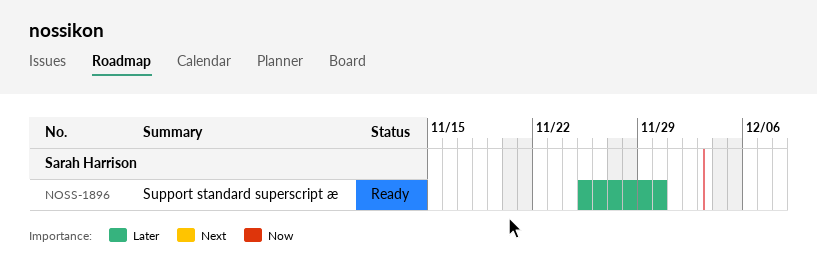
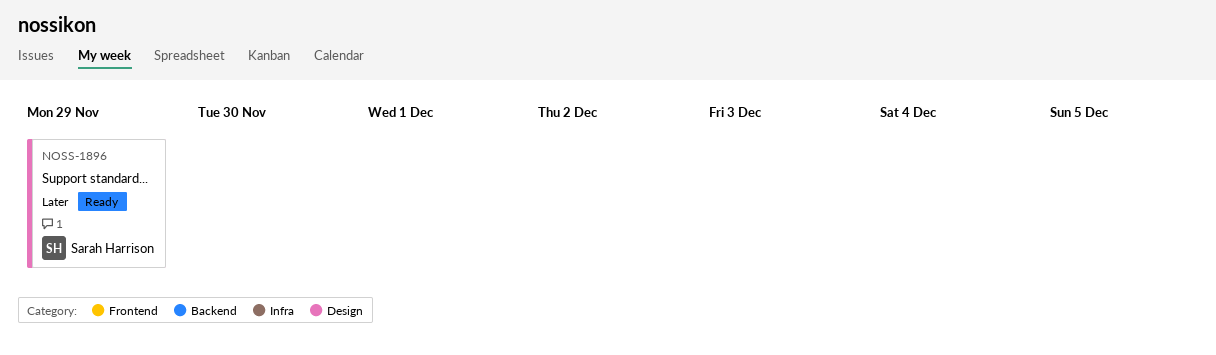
NOSS-1896, due: Nov 30 -> Nov 29

